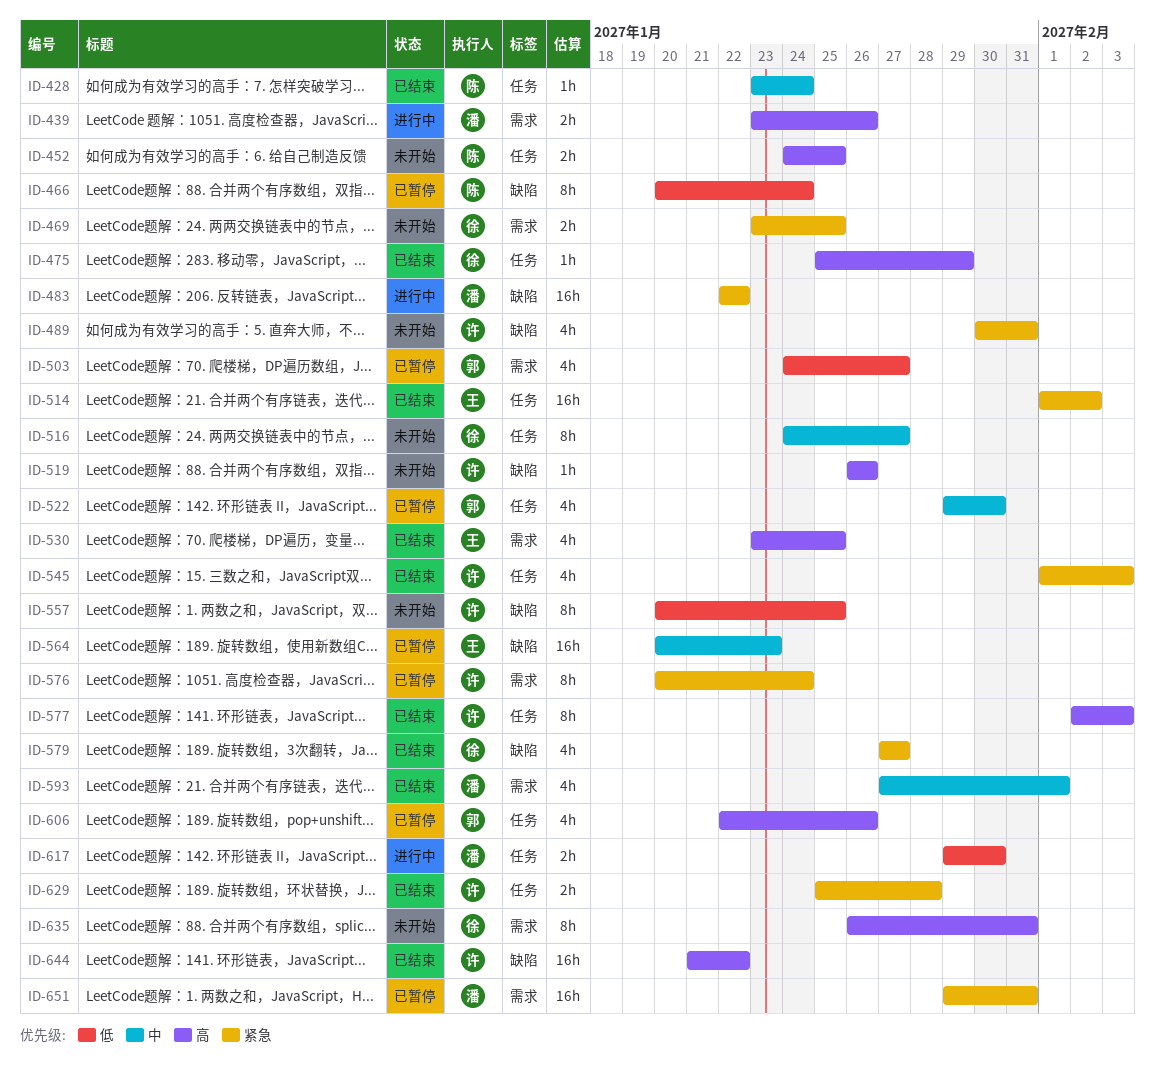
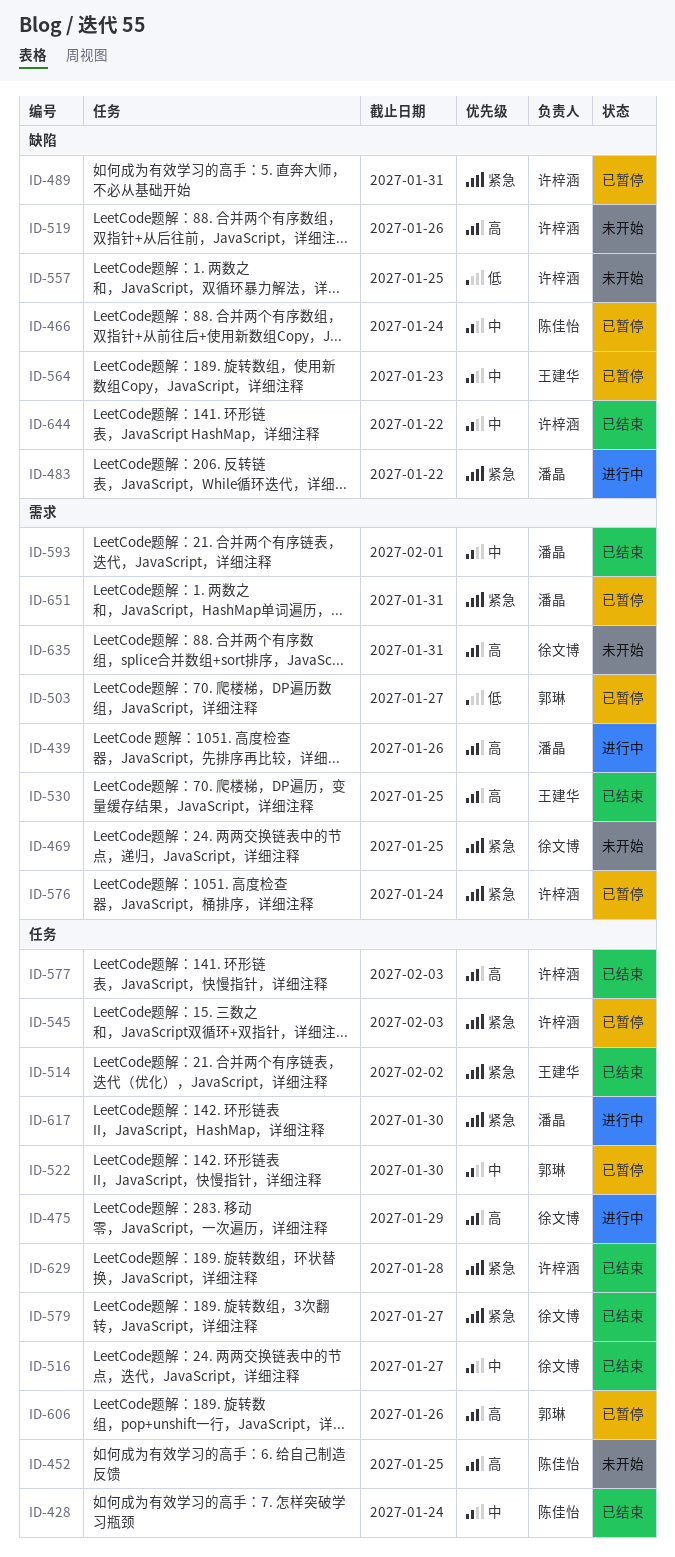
ID-466, priority: 低 -> 中
ID-475, status: 已结束 -> 进行中
ID-489, status: 未开始 -> 已暂停
ID-516, status: 未开始 -> 已结束
ID-545, status: 已结束 -> 已暂停
ID-579, label: 缺陷 -> 任务
ID-617, priority: 低 -> 紧急
ID-644, priority: 高 -> 中

